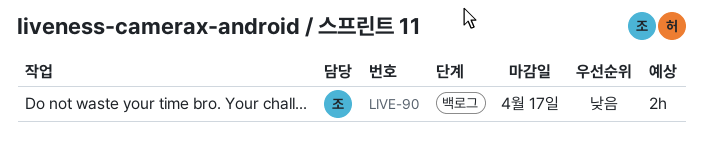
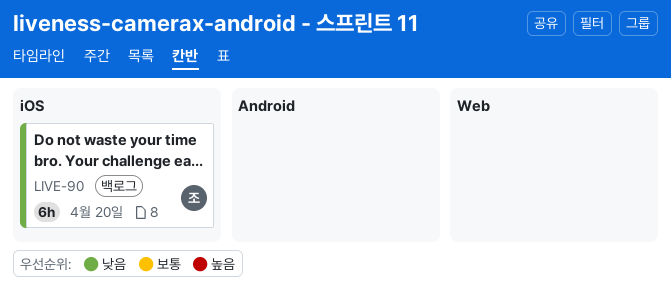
LIVE-90, estimate: 2h -> 6h
LIVE-90, due: Apr 17 -> Apr 20

